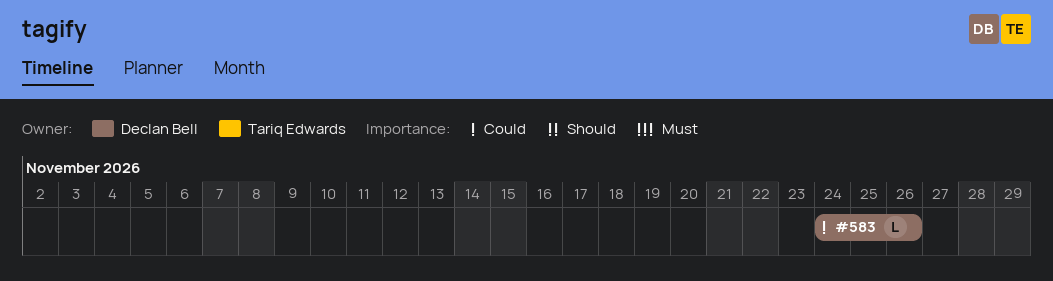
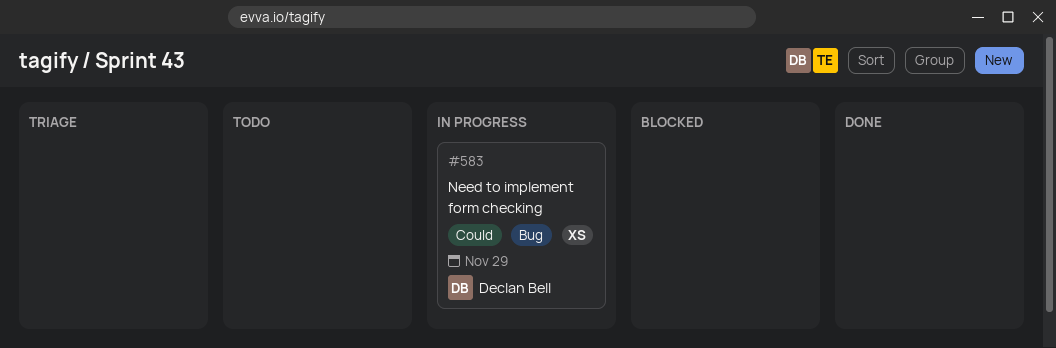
#583, estimate: L -> XS
#583, due: Nov 26 -> Nov 29

